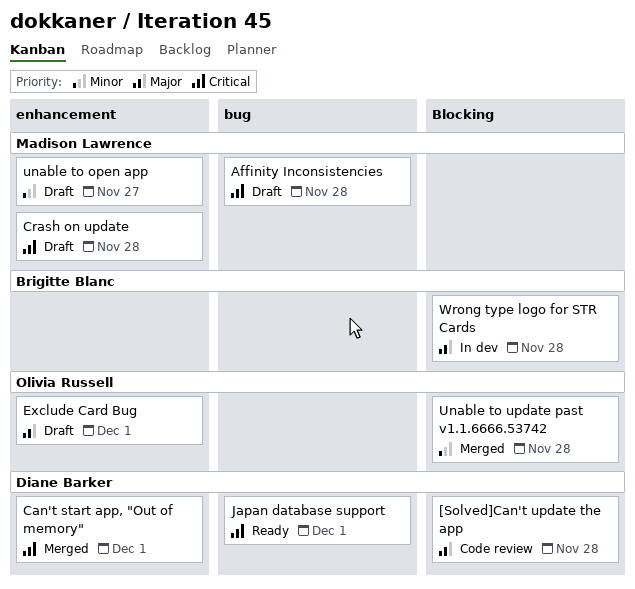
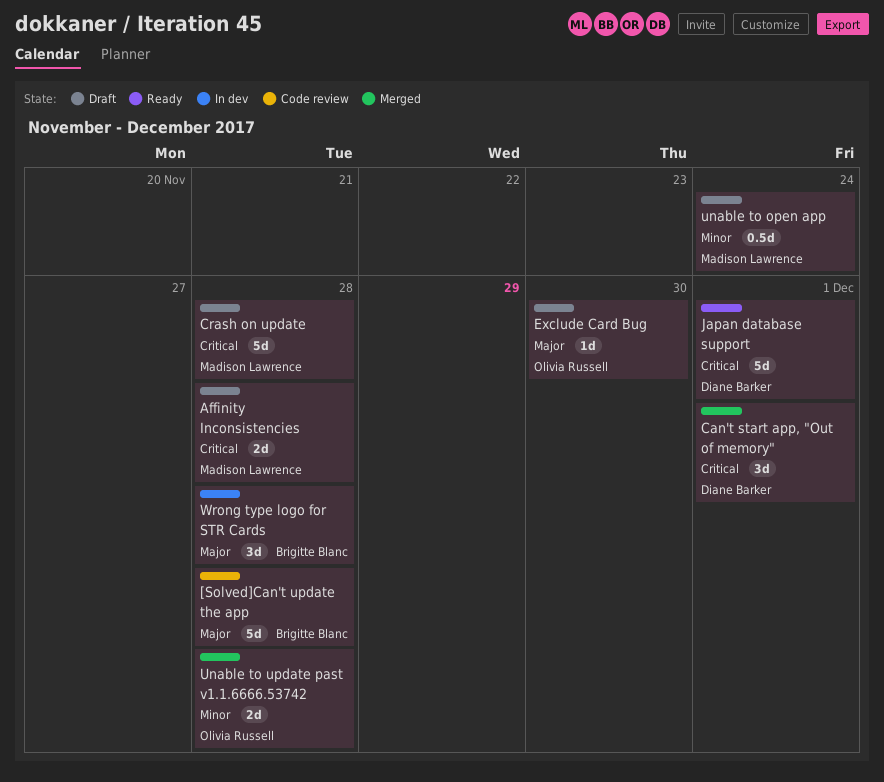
[Solved]Can't update the app, owner: Diane Barker -> Brigitte Blanc
Exclude Card Bug, due: Dec 1 -> Nov 30
unable to open app, due: Nov 27 -> Nov 24

